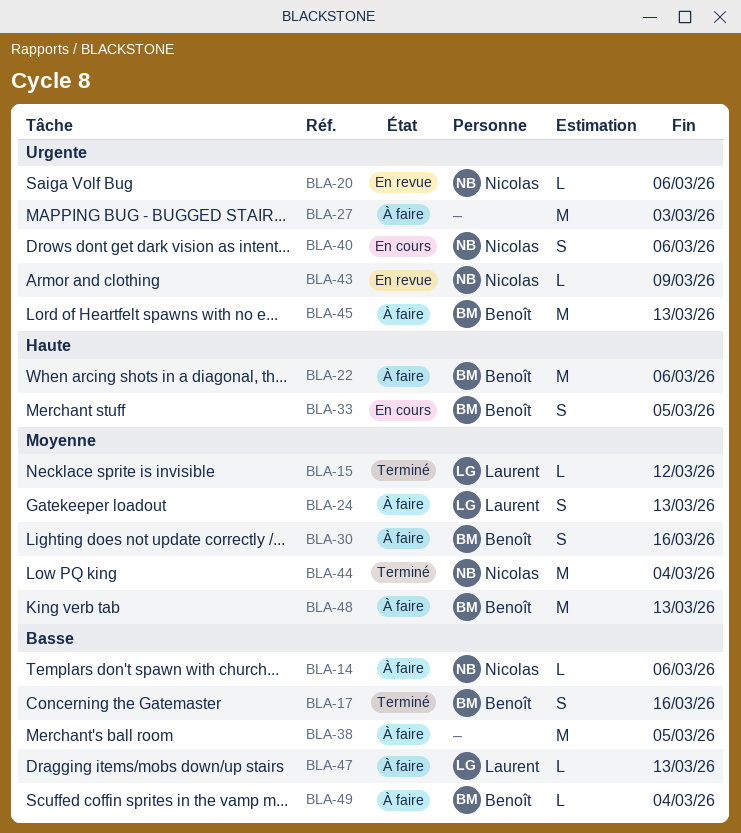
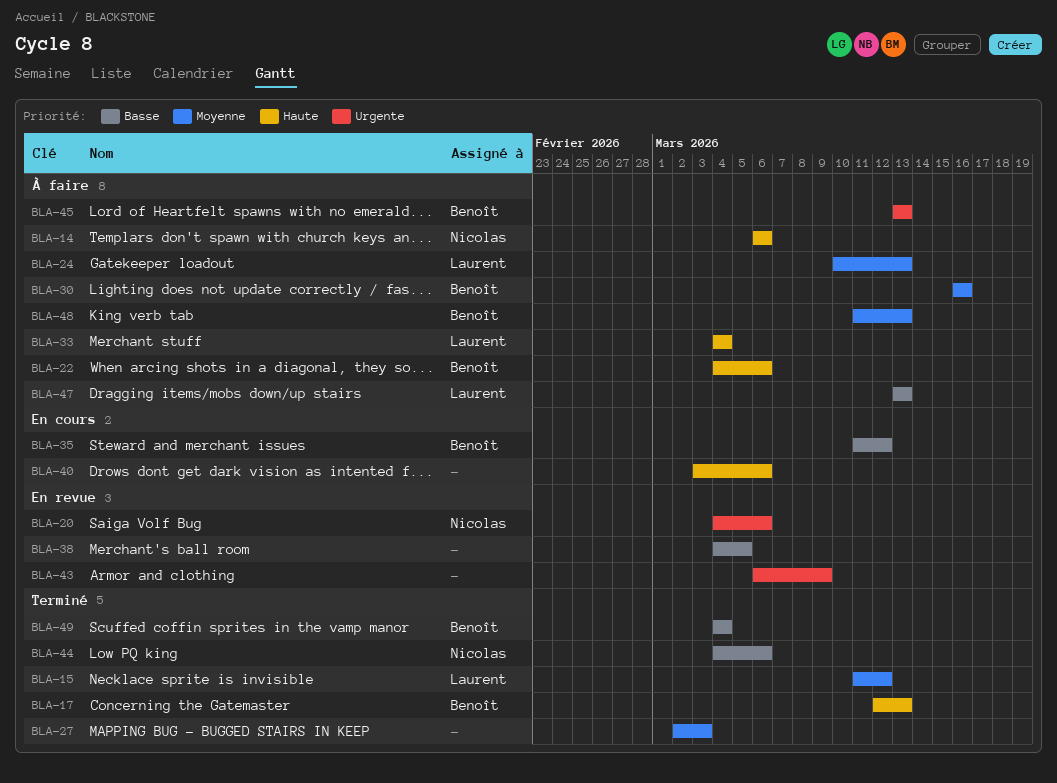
BLA-14, priority: Basse -> Haute
BLA-17, priority: Basse -> Haute
BLA-17, due: Mar 16 -> Mar 13
BLA-27, status: À faire -> Terminé
BLA-27, priority: Urgente -> Moyenne
BLA-33, status: En cours -> À faire
BLA-33, owner: Benoît -> Laurent
BLA-33, due: Mar 5 -> Mar 4
BLA-35: none -> present
BLA-38, status: À faire -> En revue
BLA-40, owner: Nicolas -> none
BLA-40, priority: Urgente -> Haute
BLA-43, owner: Nicolas -> none
BLA-44, priority: Moyenne -> Basse
BLA-44, due: Mar 4 -> Mar 6
BLA-49, status: À faire -> Terminé

